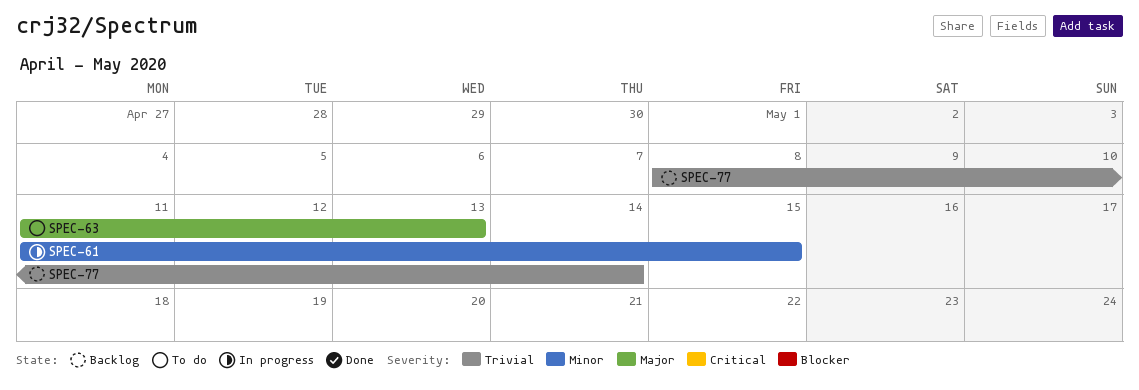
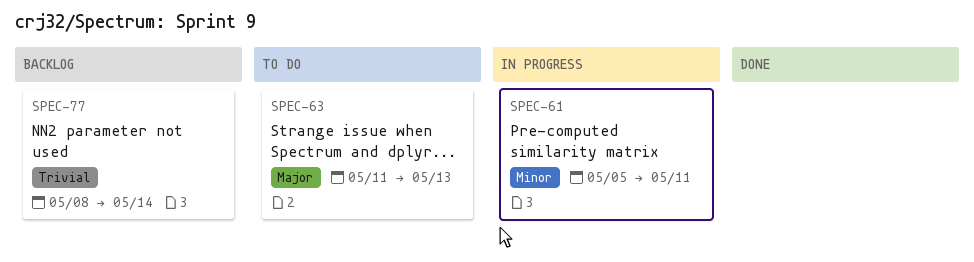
SPEC-61, start: May 11 -> May 5
SPEC-61, due: May 15 -> May 11

